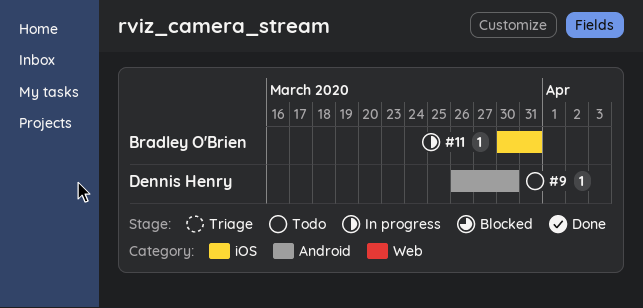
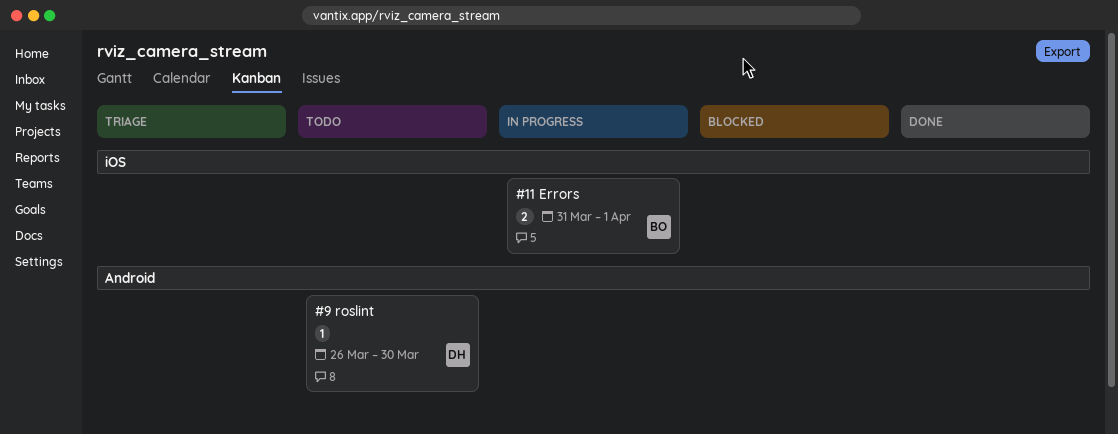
#11, estimate: 1 -> 2
#11, start: Mar 30 -> Mar 31
#11, due: Mar 31 -> Apr 1

